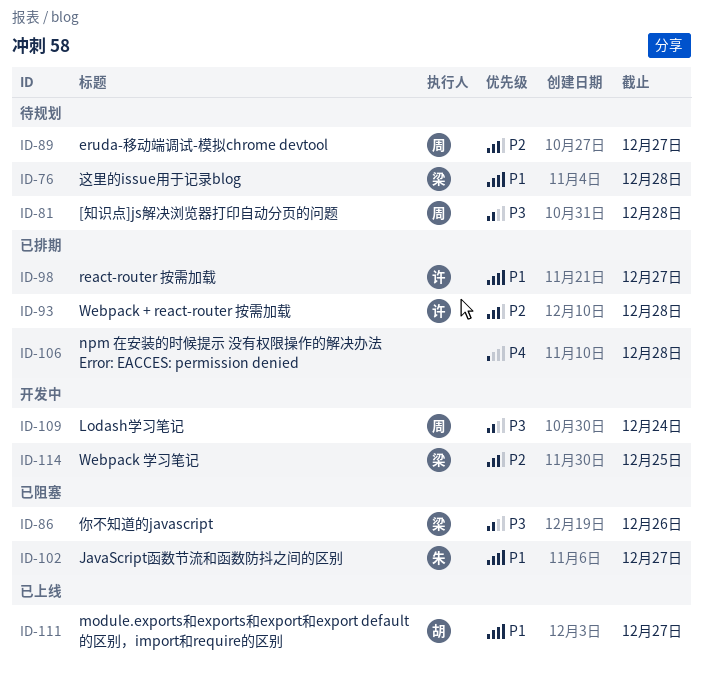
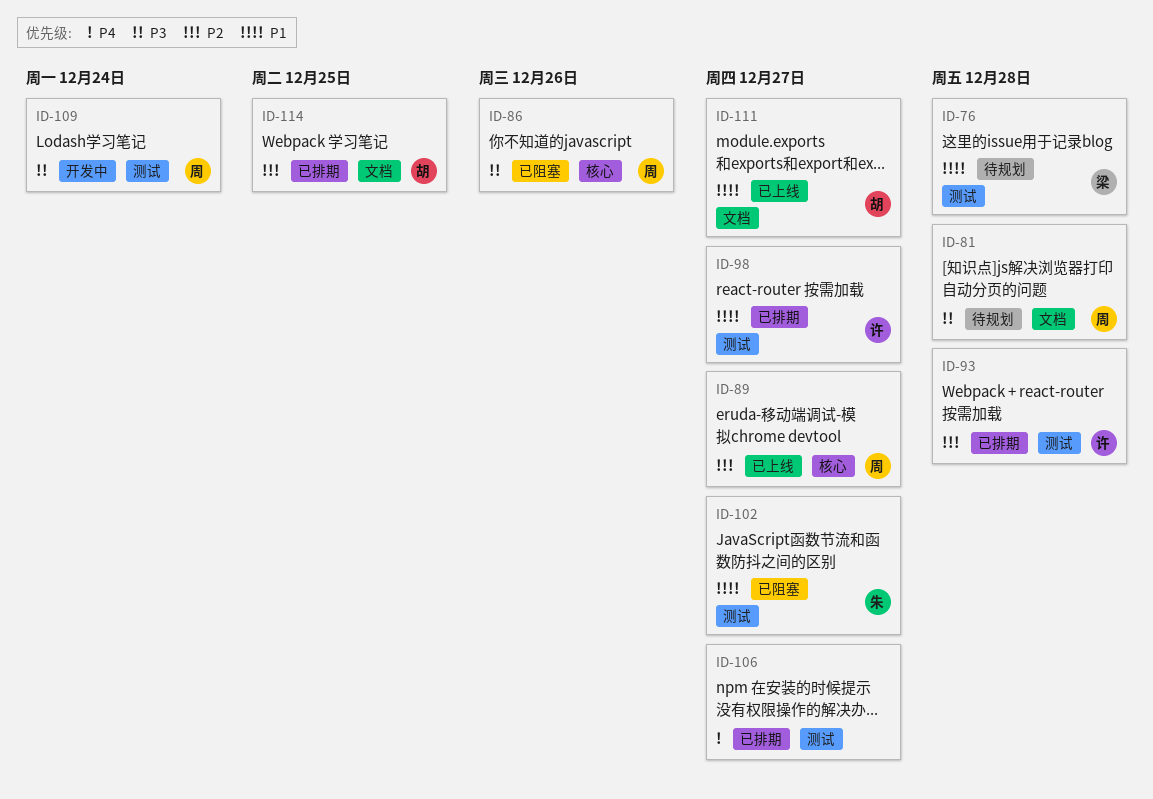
ID-86, owner: 梁 -> 周
ID-89, status: 待规划 -> 已上线
ID-106, due: Dec 28 -> Dec 27
ID-114, status: 开发中 -> 已排期
ID-114, owner: 梁 -> 胡

